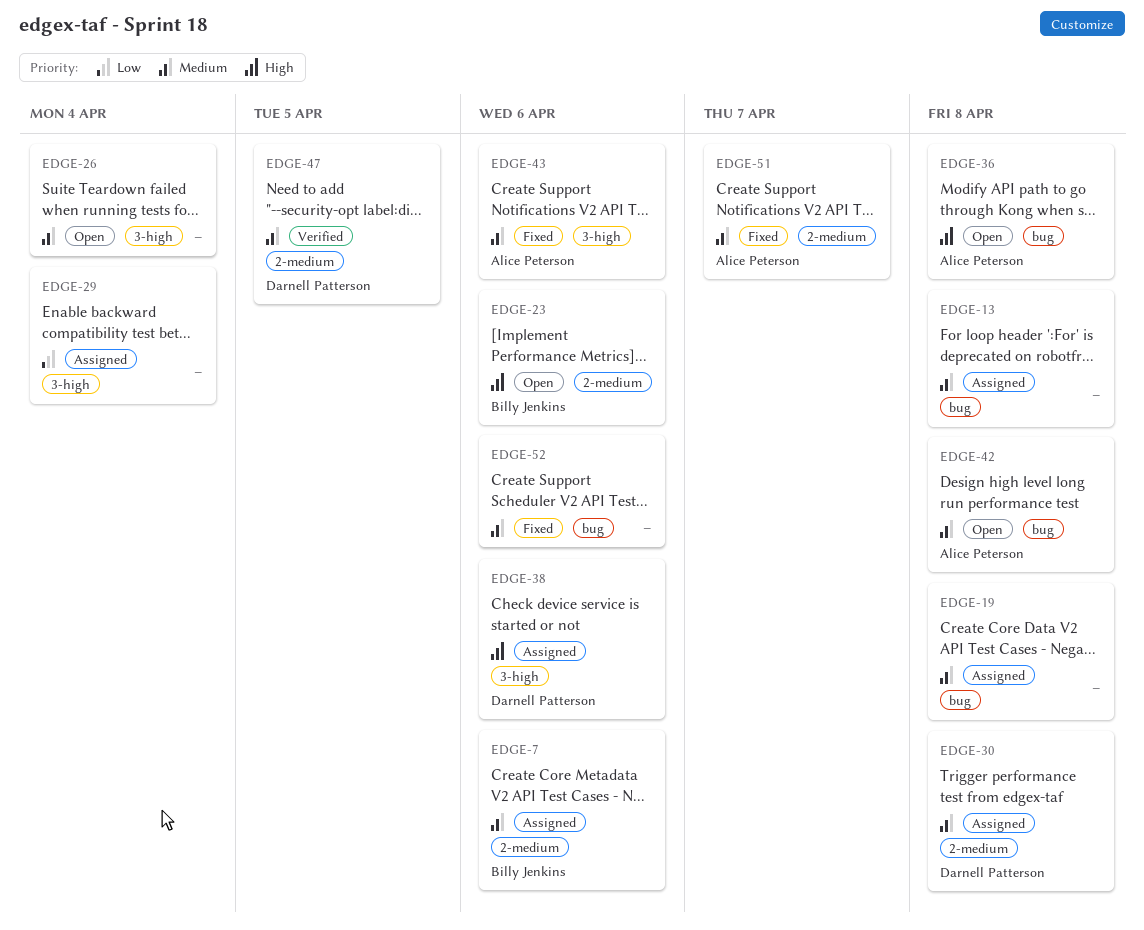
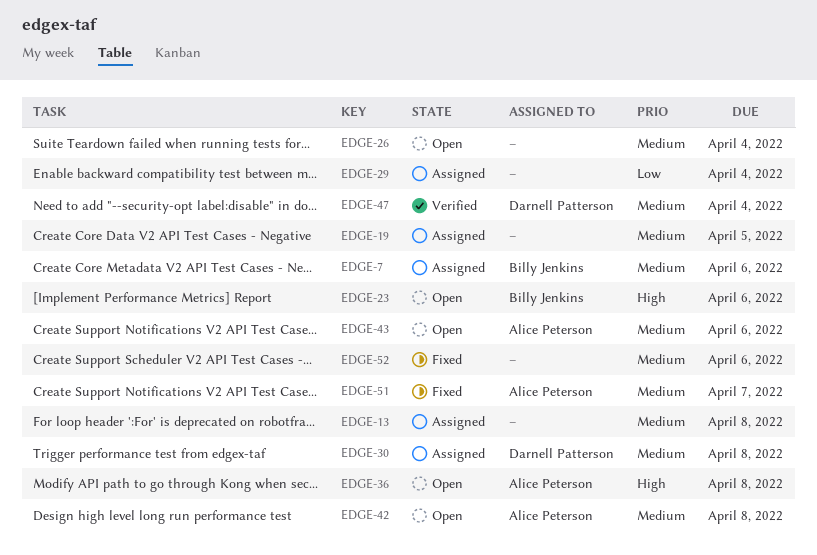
EDGE-19, due: Apr 8 -> Apr 5
EDGE-38: present -> none
EDGE-43, status: Fixed -> Open
EDGE-47, due: Apr 5 -> Apr 4

